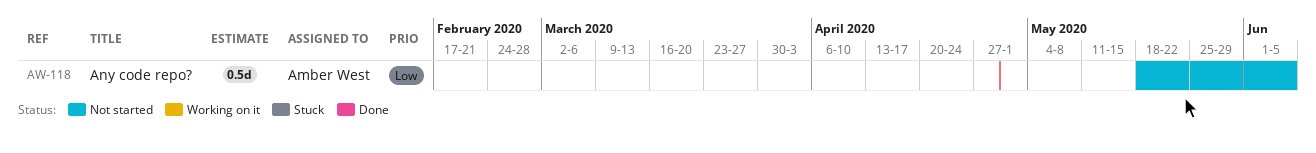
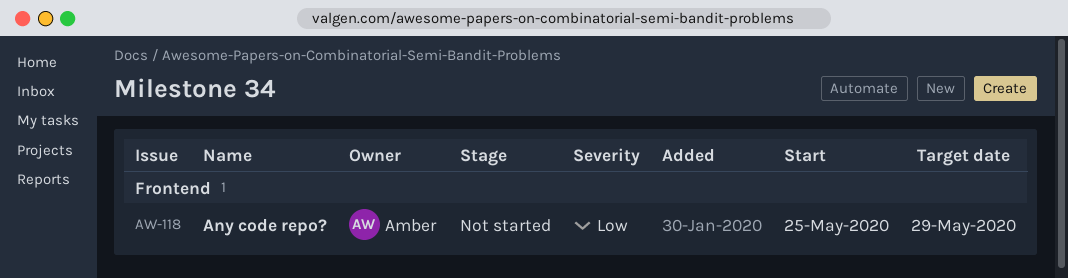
AW-118, start: May 18 -> May 25
AW-118, due: Jun 5 -> May 29

